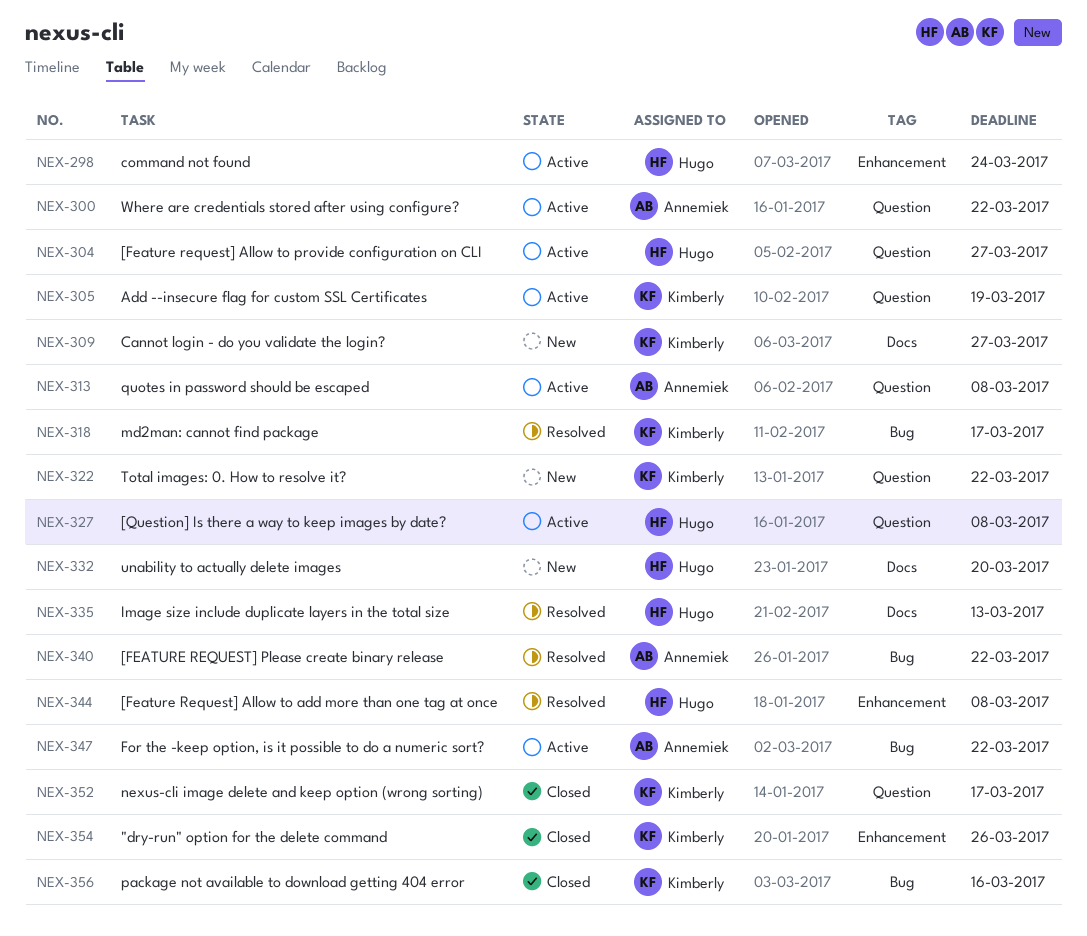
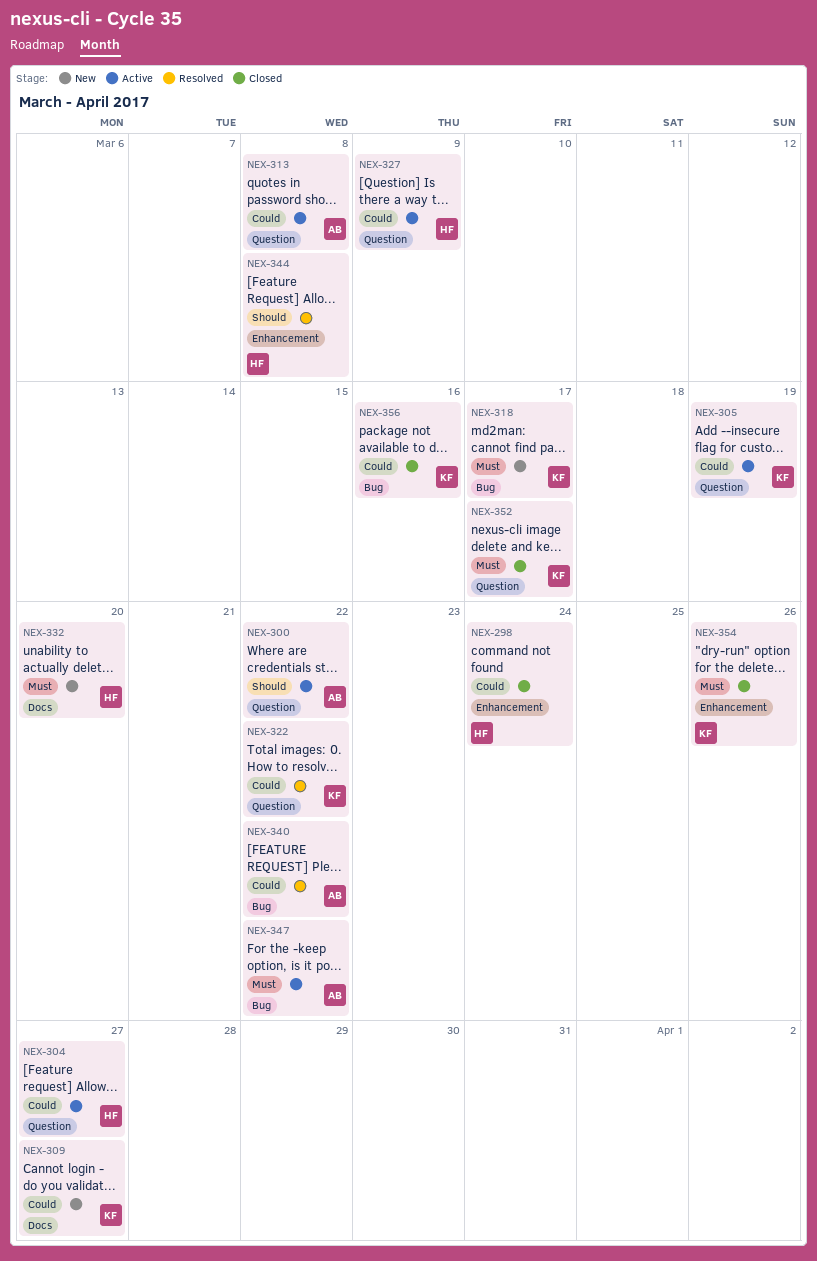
NEX-298, status: Active -> Closed
NEX-318, status: Resolved -> New
NEX-322, status: New -> Resolved
NEX-327, due: Mar 8 -> Mar 9
NEX-335: present -> none

